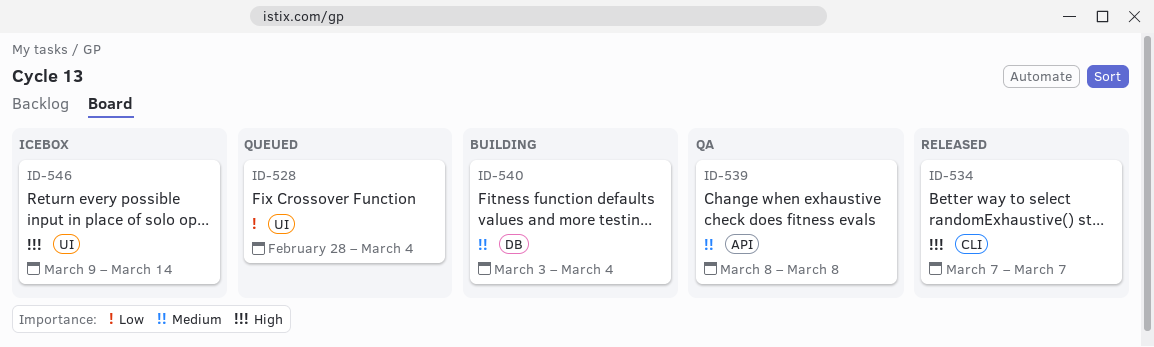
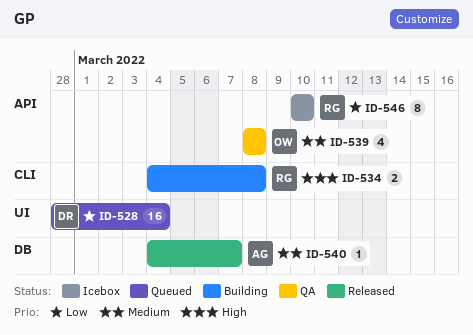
ID-534, status: Released -> Building
ID-534, start: Mar 7 -> Mar 4
ID-534, due: Mar 7 -> Mar 8
ID-540, status: Building -> Released
ID-540, start: Mar 3 -> Mar 4
ID-540, due: Mar 4 -> Mar 7
ID-546, priority: High -> Low
ID-546, label: UI -> API
ID-546, start: Mar 9 -> Mar 10
ID-546, due: Mar 14 -> Mar 10

